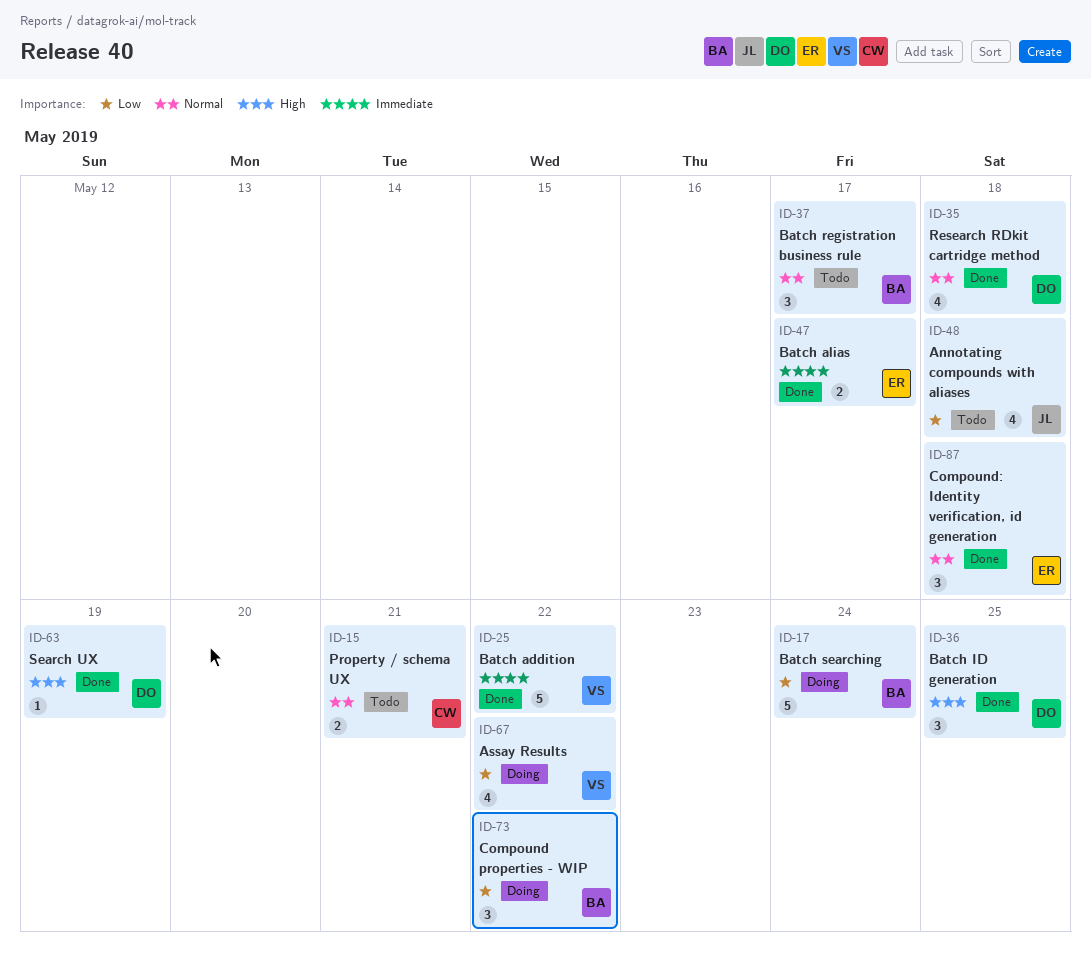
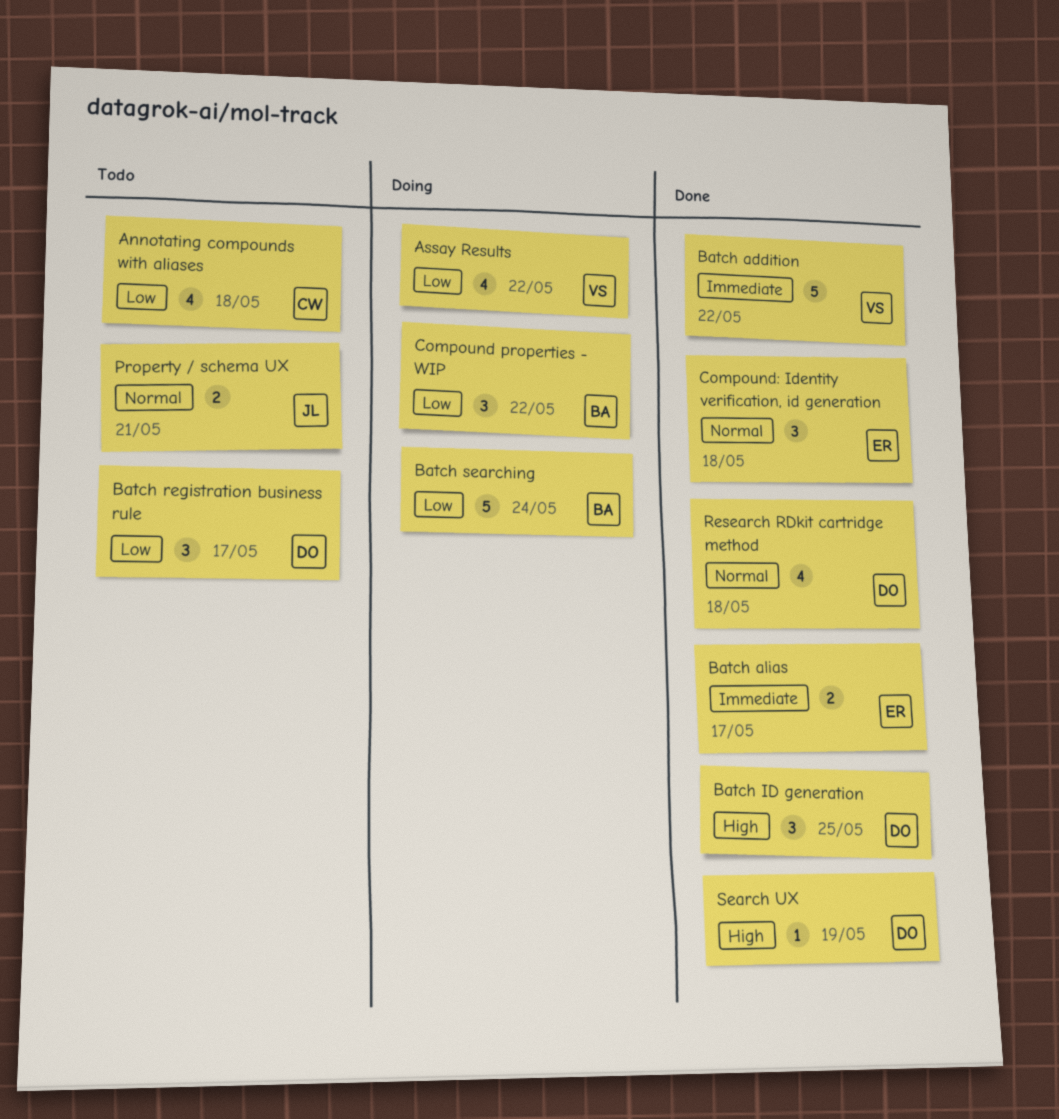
Annotating compounds with aliases, owner: JL -> CW
Batch registration business rule, owner: BA -> DO
Batch registration business rule, priority: Normal -> Low
Property / schema UX, owner: CW -> JL

